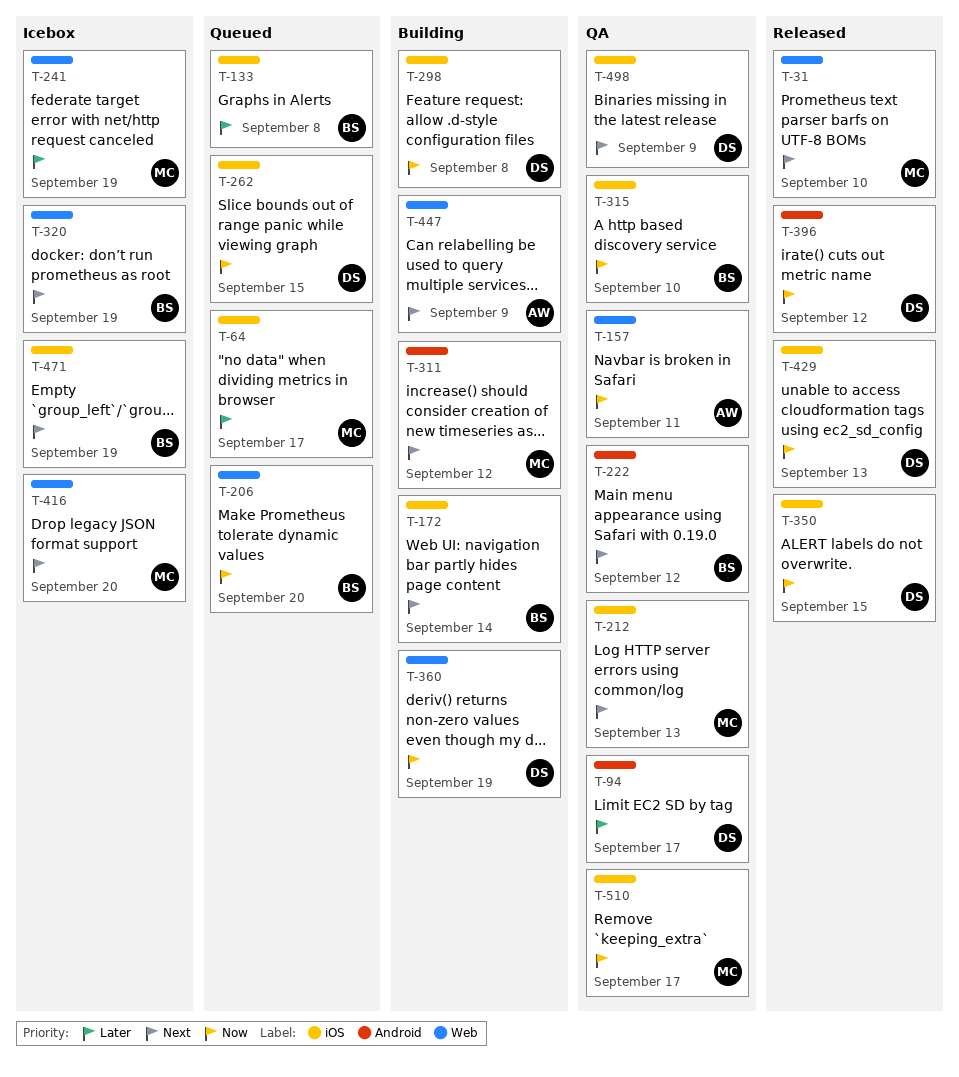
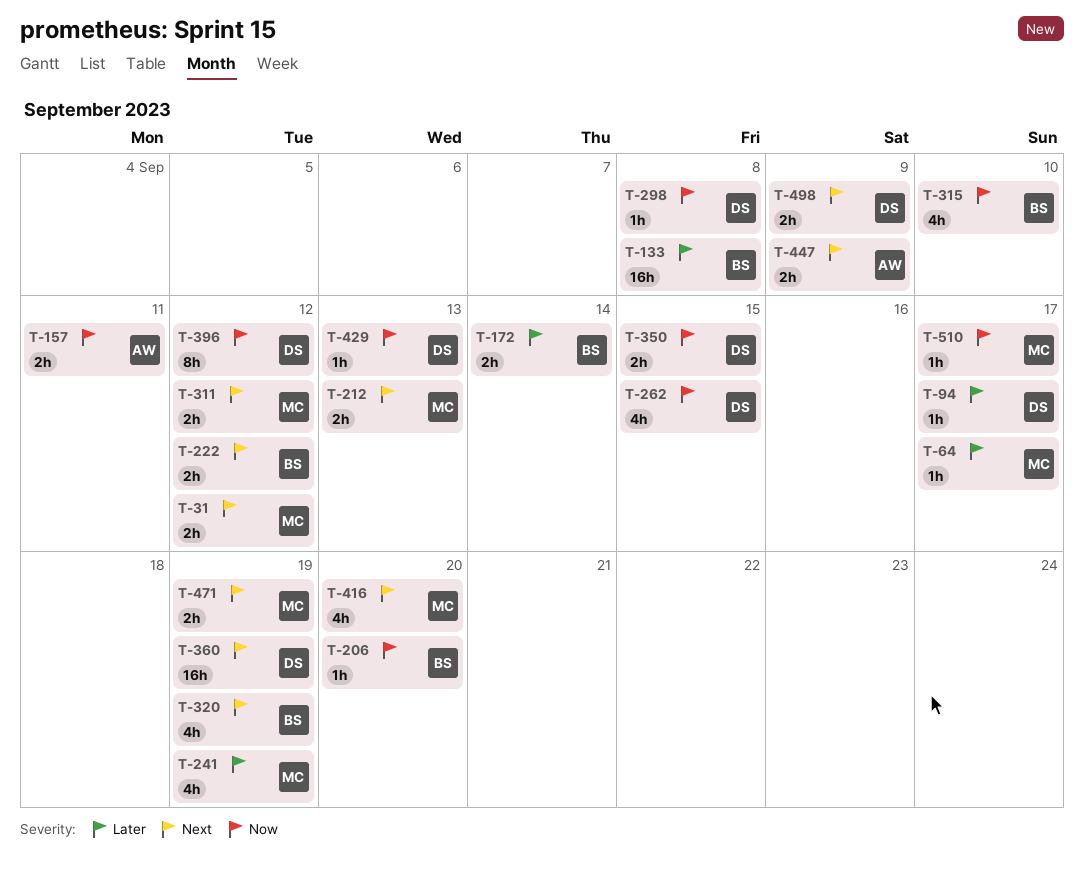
T-31, due: Sep 10 -> Sep 12
T-172, priority: Next -> Later
T-360, priority: Now -> Next
T-471, owner: BS -> MC

